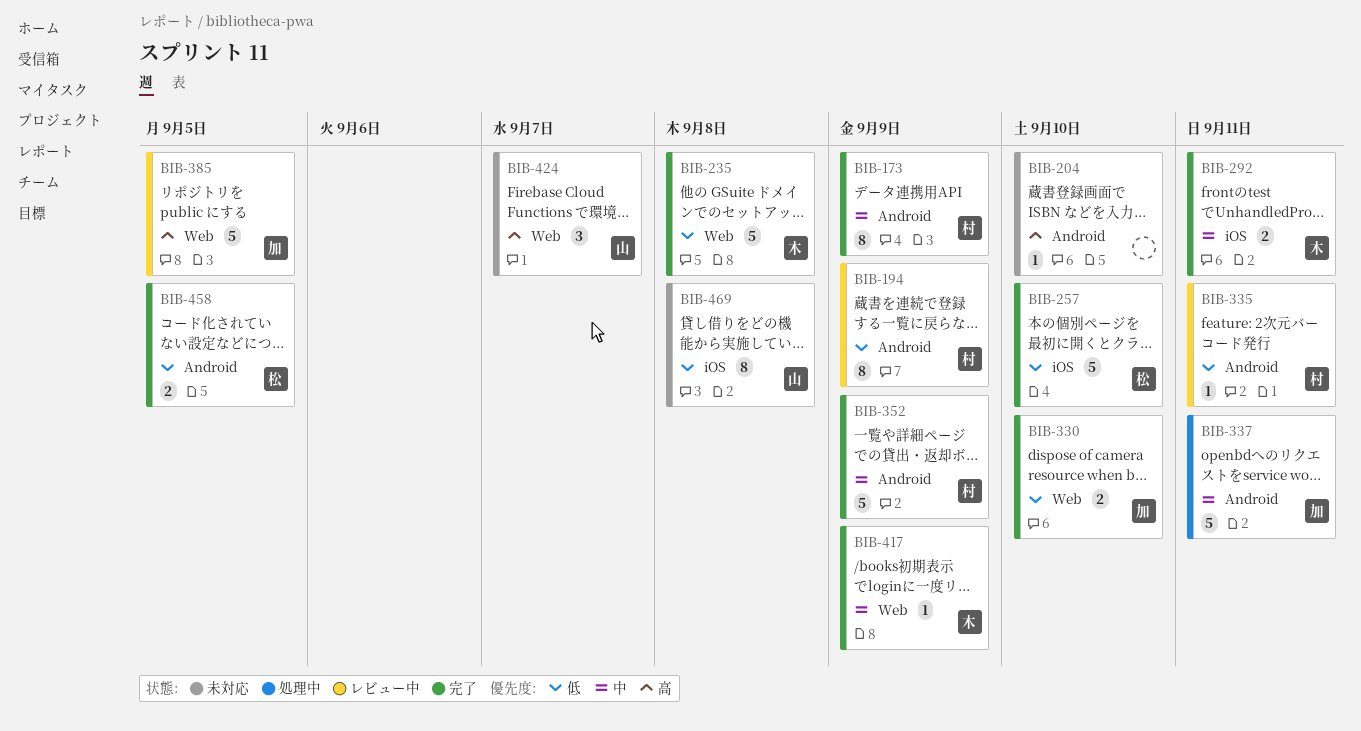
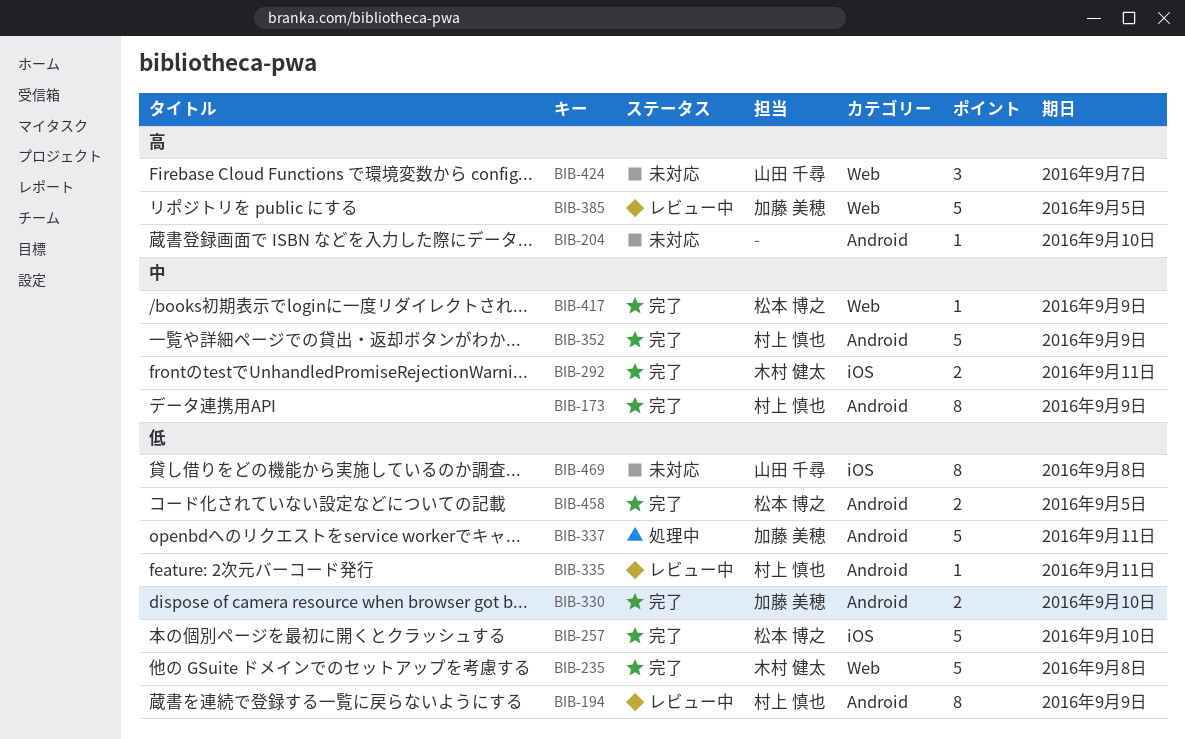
BIB-330, label: Web -> Android
BIB-337, priority: 中 -> 低
BIB-417, owner: 木村 健太 -> 松本 博之

